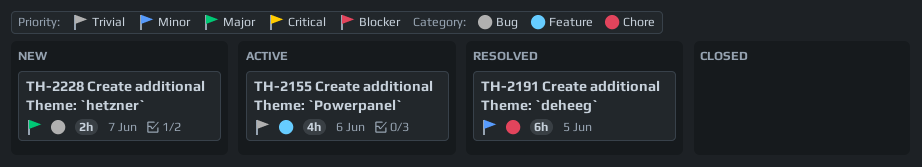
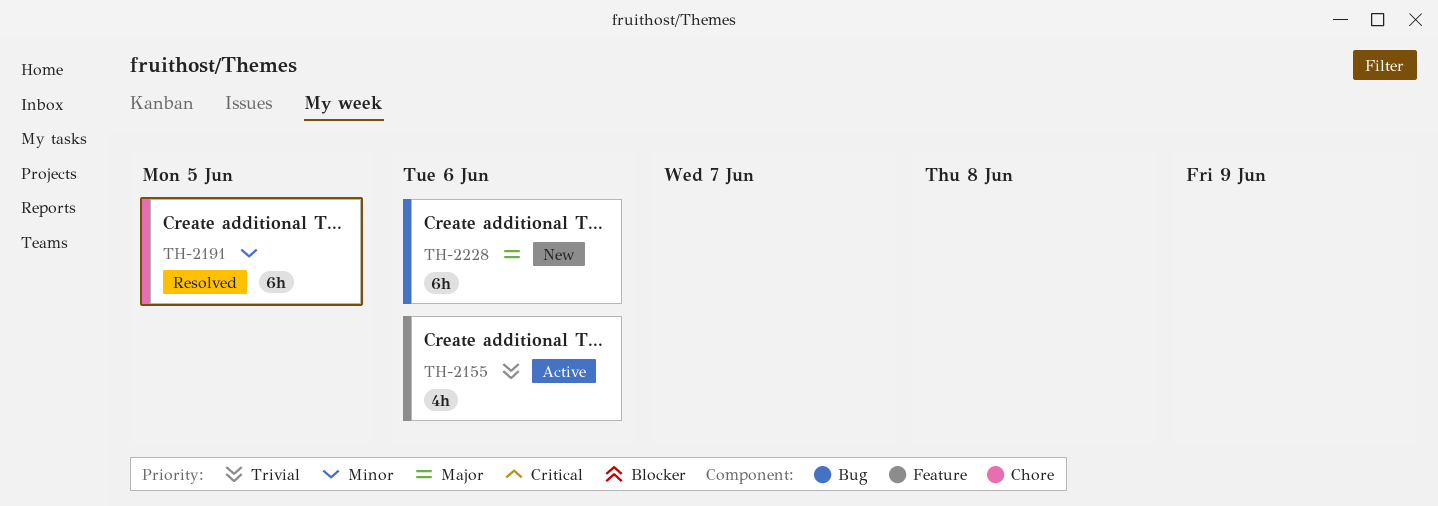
TH-2228, estimate: 2h -> 6h
TH-2228, due: Jun 7 -> Jun 6

